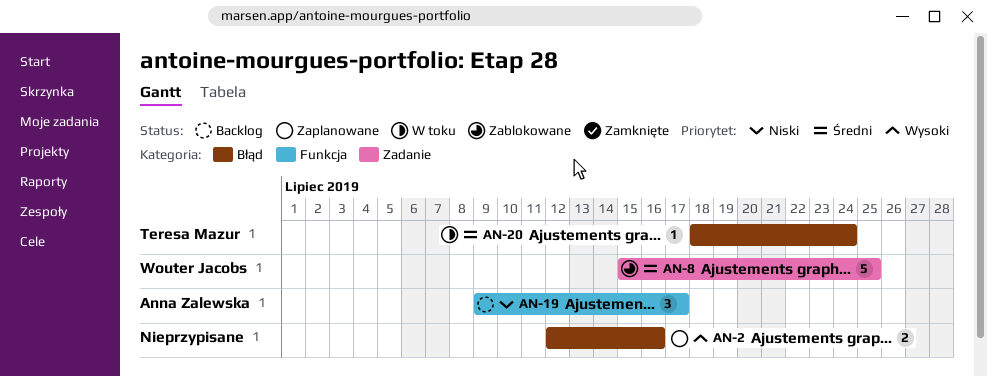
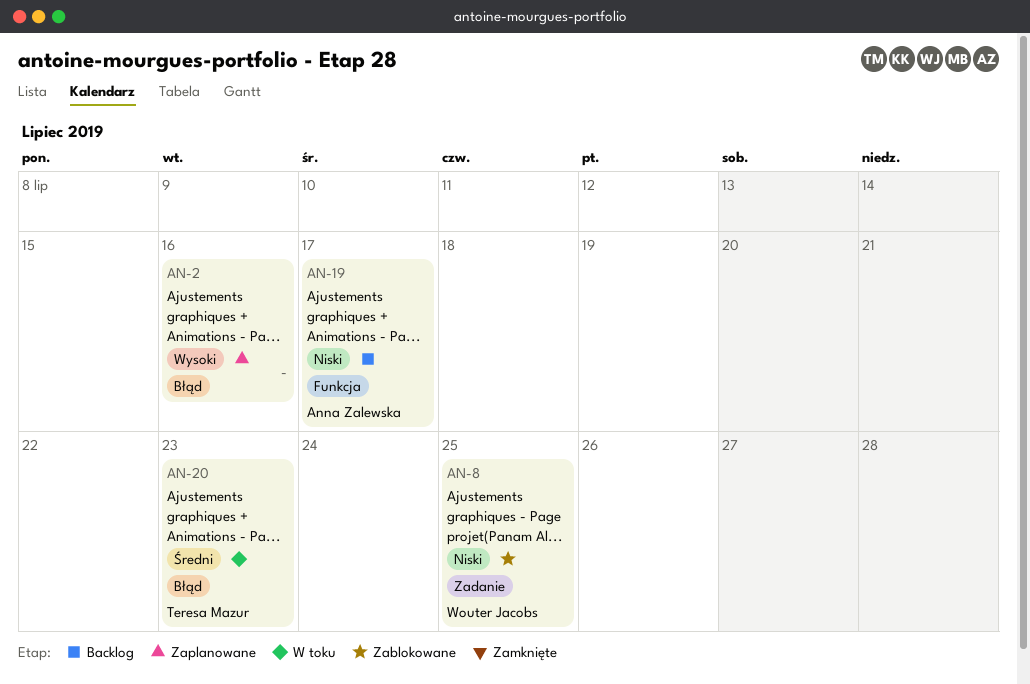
AN-8, priority: Średni -> Niski
AN-20, due: Jul 24 -> Jul 23

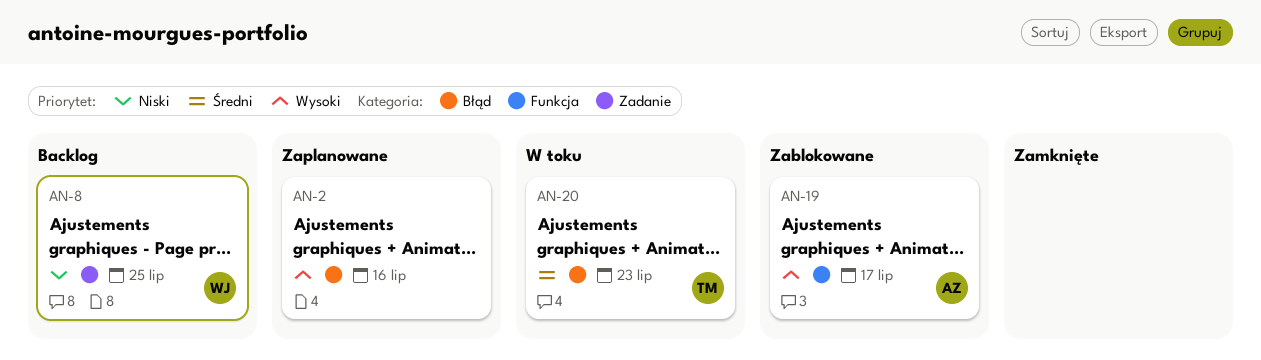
AN-8, status: Zablokowane -> Backlog
AN-19, status: Backlog -> Zablokowane
AN-19, priority: Niski -> Wysoki

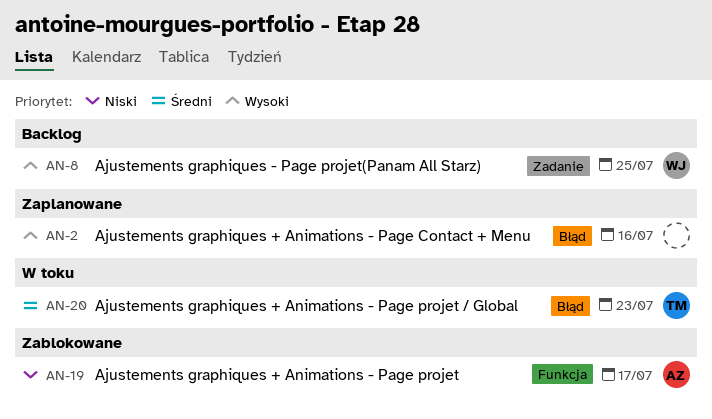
AN-8, priority: Niski -> Wysoki
AN-19, priority: Wysoki -> Niski

